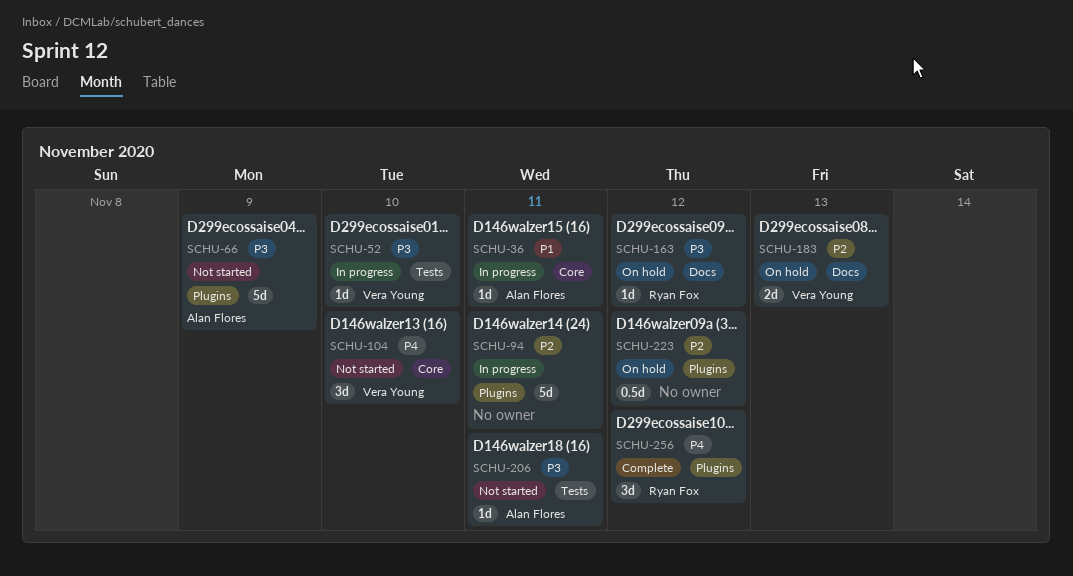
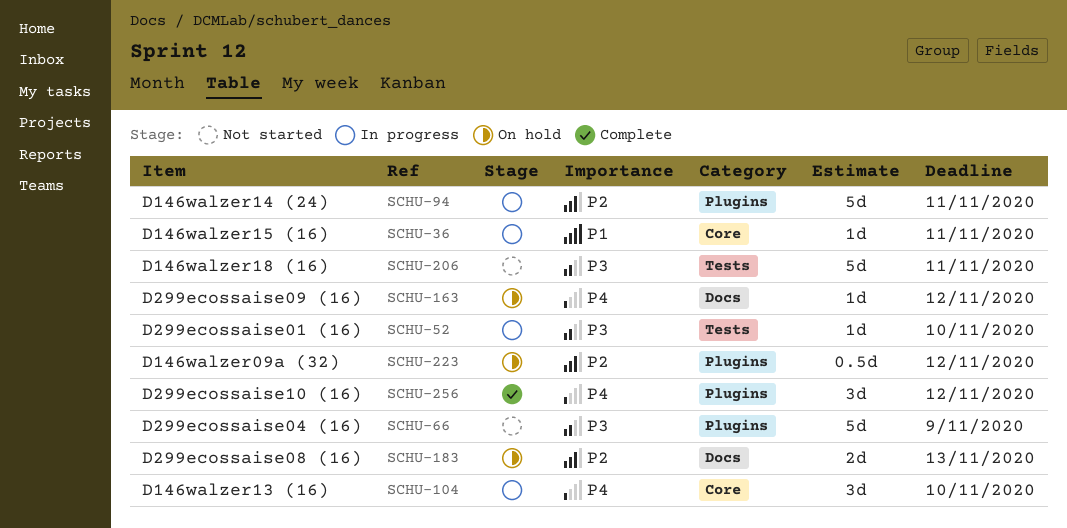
SCHU-104, status: Not started -> In progress
SCHU-163, priority: P3 -> P4
SCHU-206, estimate: 1d -> 5d

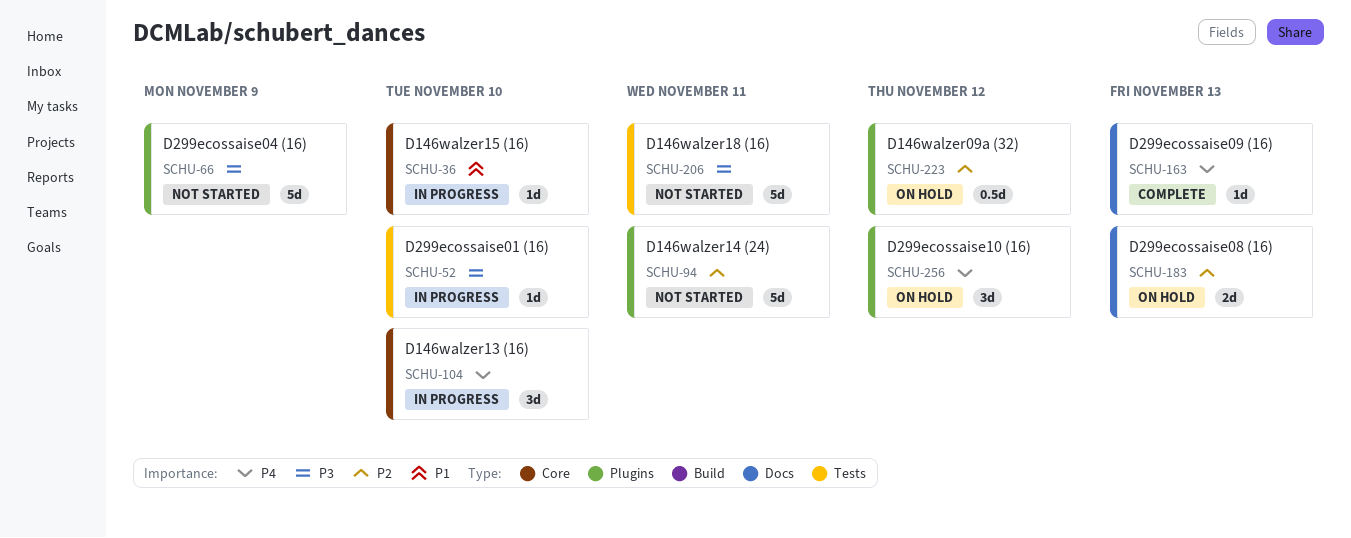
SCHU-36, due: Nov 11 -> Nov 10
SCHU-94, status: In progress -> Not started
SCHU-163, status: On hold -> Complete
SCHU-163, due: Nov 12 -> Nov 13
SCHU-256, status: Complete -> On hold

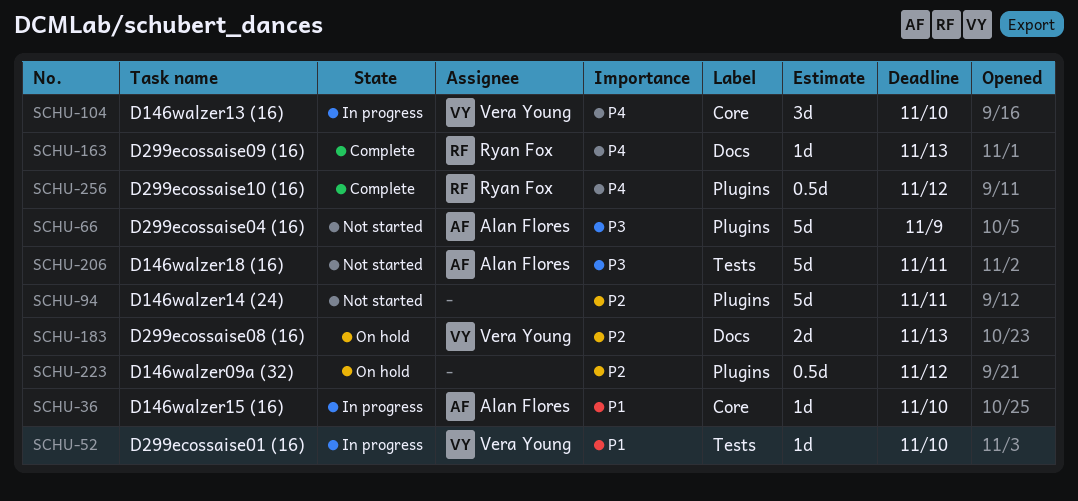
SCHU-52, priority: P3 -> P1
SCHU-256, status: On hold -> Complete
SCHU-256, estimate: 3d -> 0.5d

